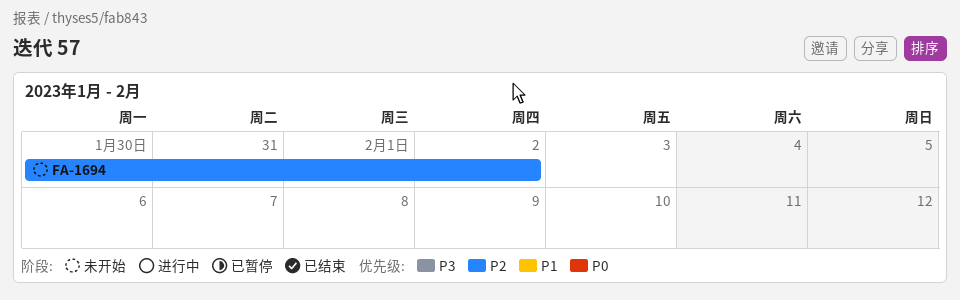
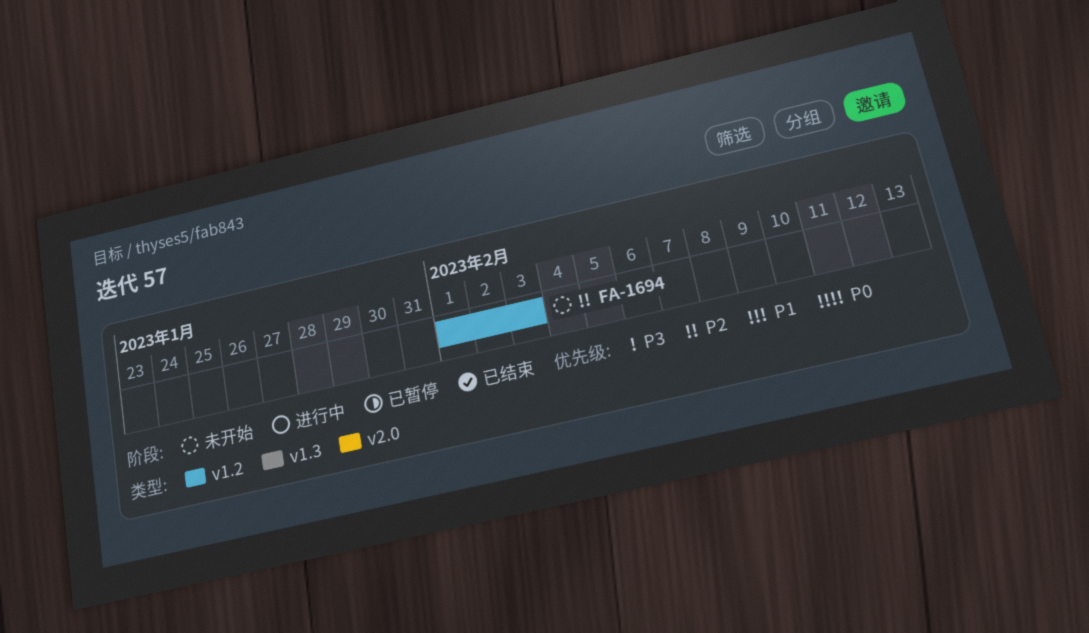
FA-1694, start: Jan 30 -> Feb 1
FA-1694, due: Feb 2 -> Feb 3

